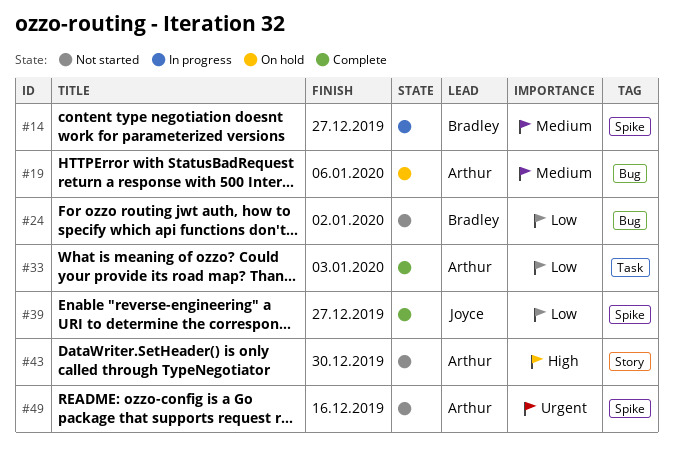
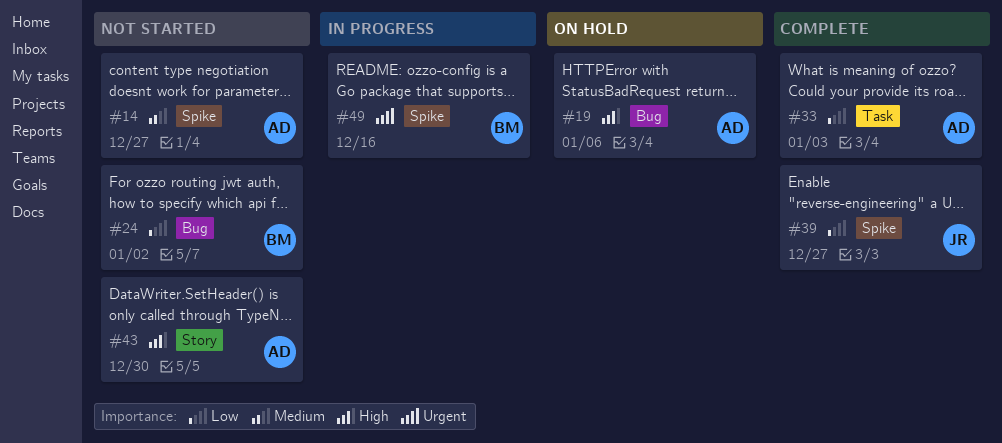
#14, status: In progress -> Not started
#14, owner: Bradley -> Arthur
#19, priority: Medium -> High
#49, status: Not started -> In progress
#49, owner: Arthur -> Bradley

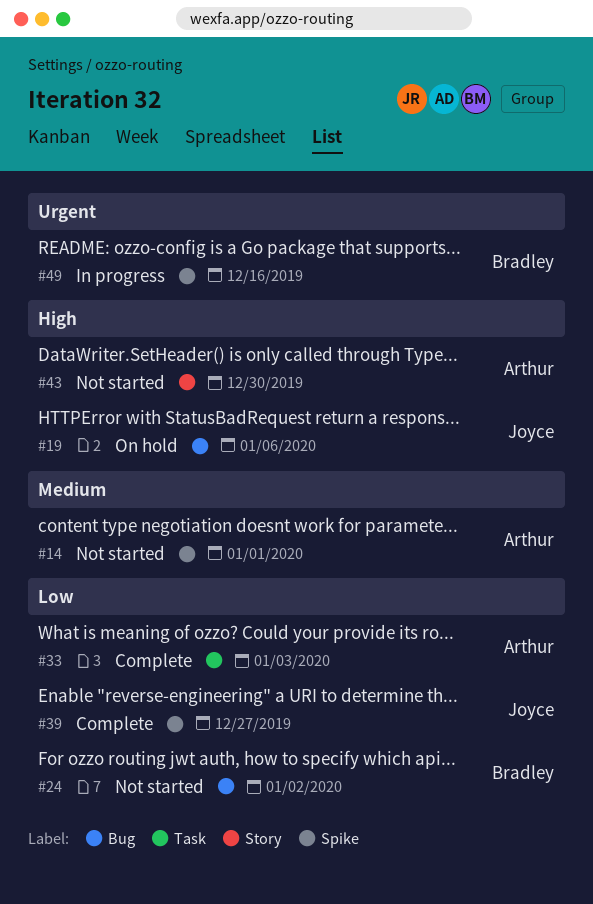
#14, due: Dec 27 -> Jan 1
#19, owner: Arthur -> Joyce

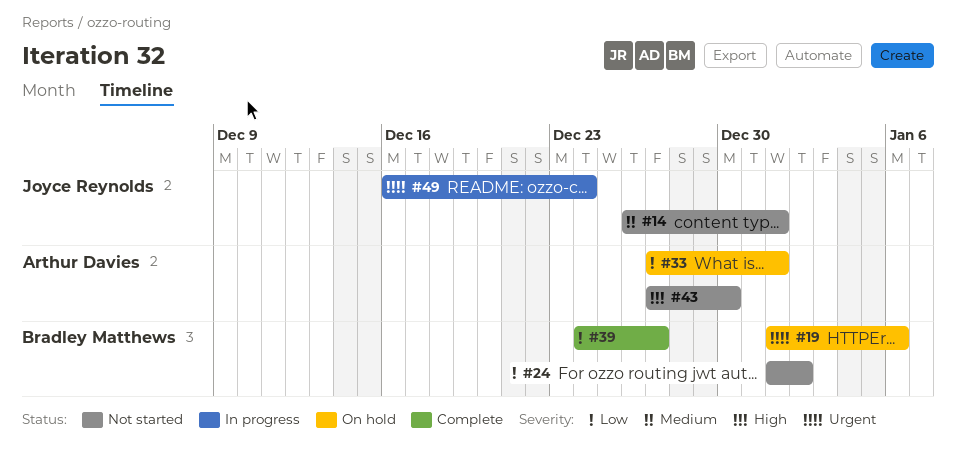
#14, owner: Arthur Davies -> Joyce Reynolds
#19, owner: Joyce Reynolds -> Bradley Matthews
#19, priority: High -> Urgent
#33, status: Complete -> On hold
#33, due: Jan 3 -> Jan 1
#39, owner: Joyce Reynolds -> Bradley Matthews
#49, owner: Bradley Matthews -> Joyce Reynolds
#49, due: Dec 16 -> Dec 24

